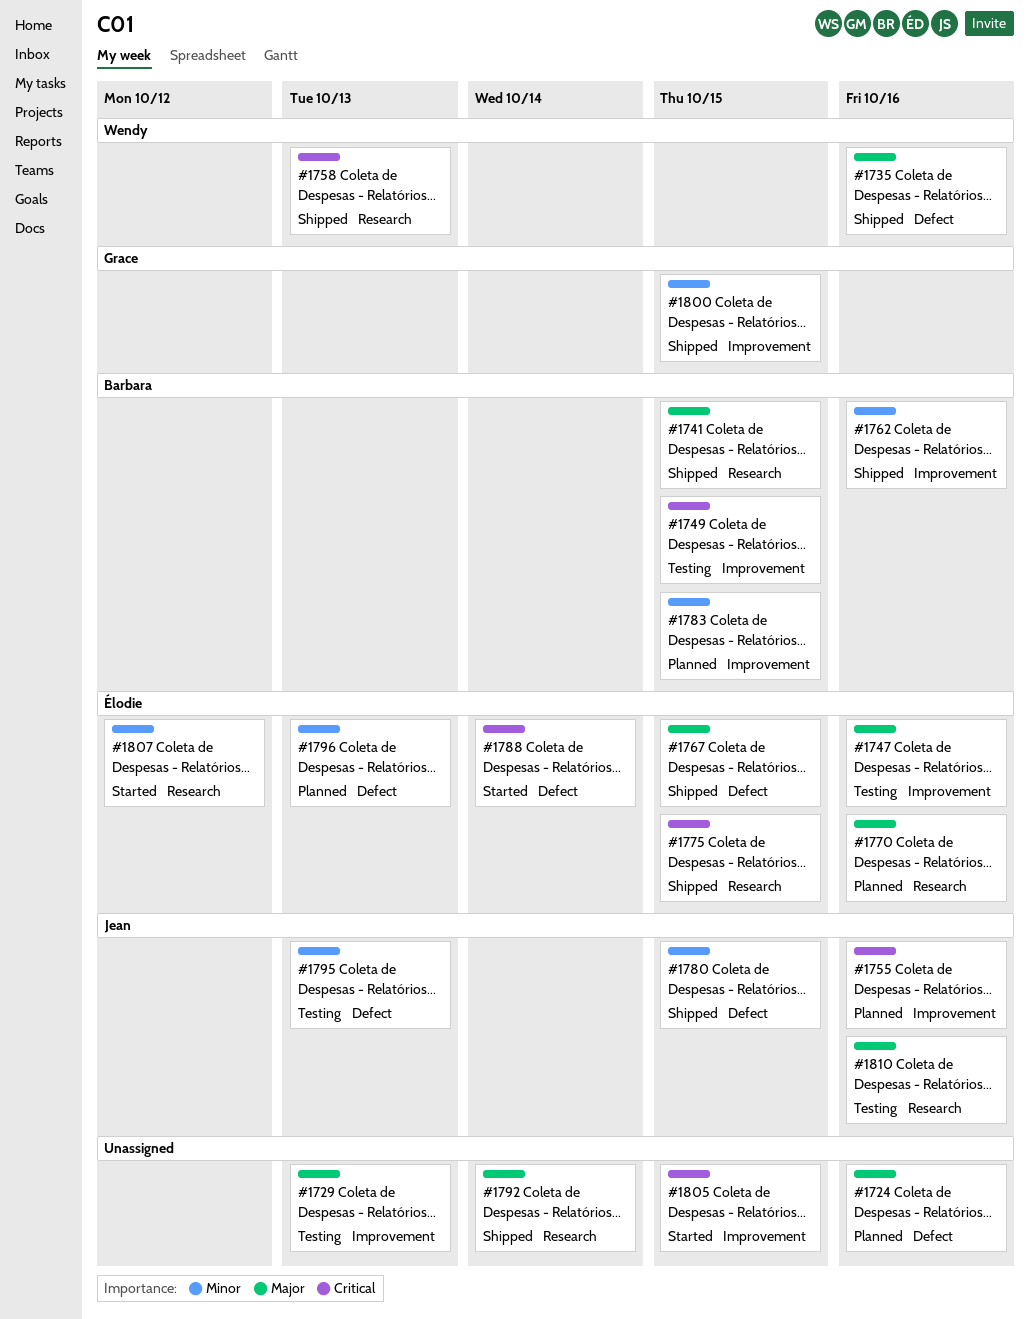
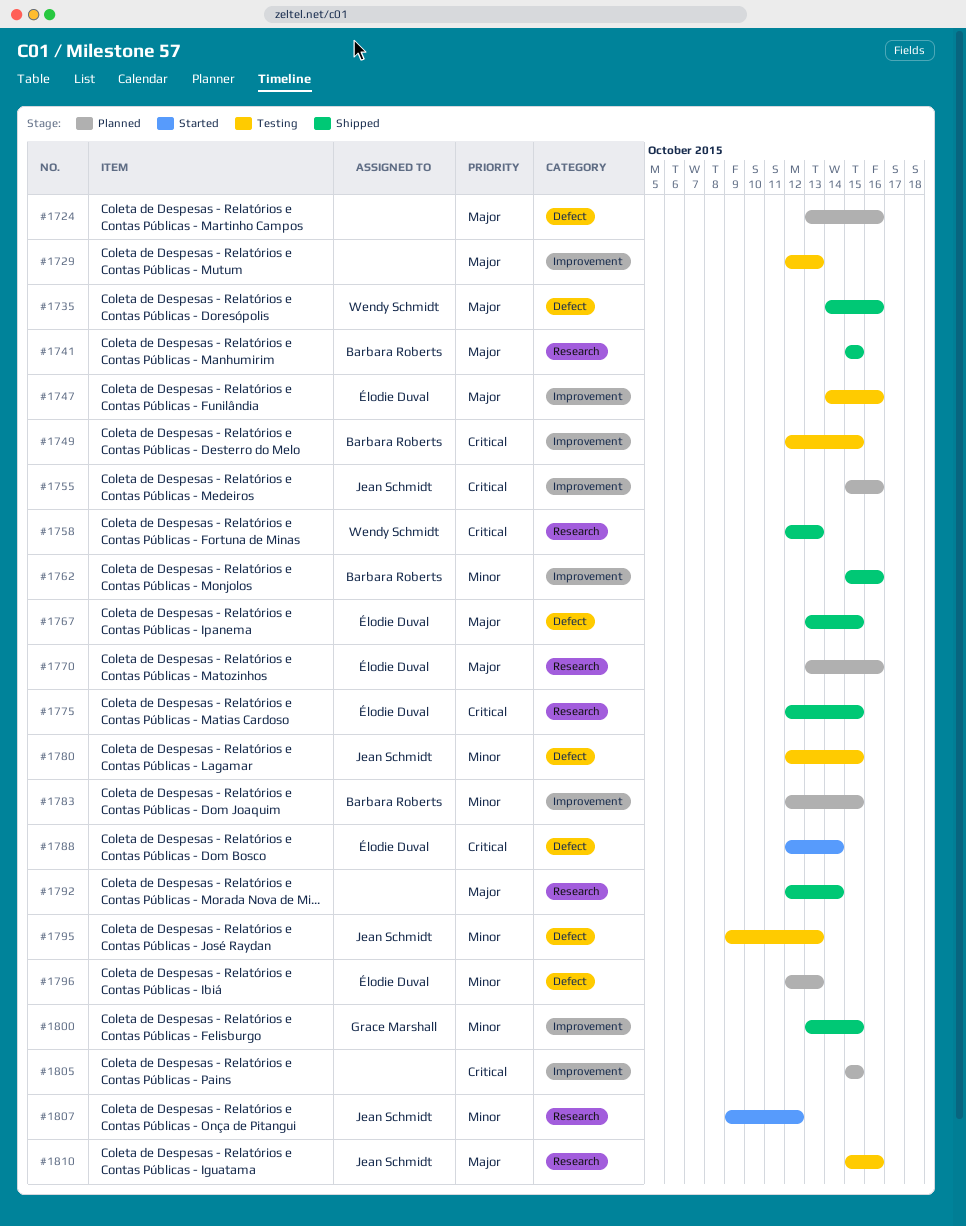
#1780, status: Shipped -> Testing
#1805, status: Started -> Planned
#1807, owner: Élodie Duval -> Jean Schmidt

